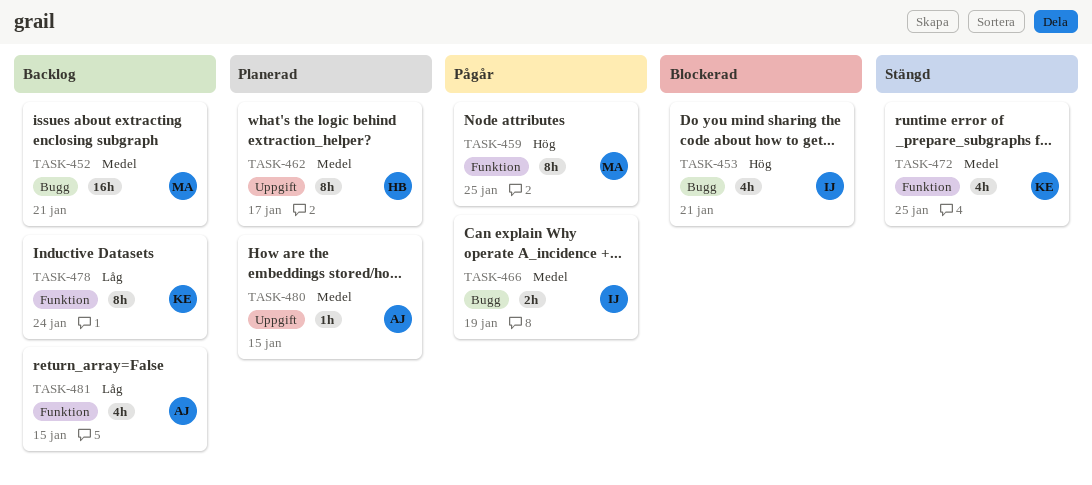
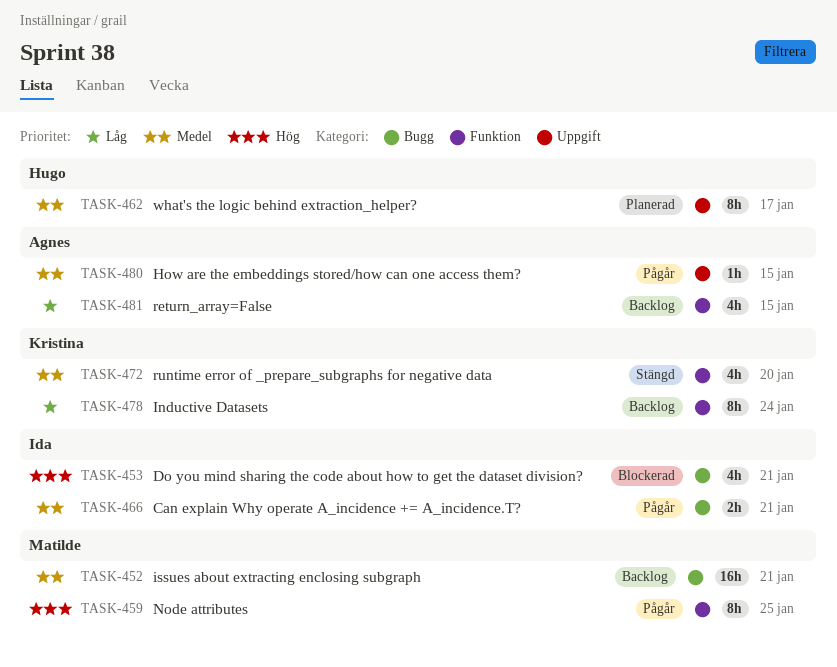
TASK-466, due: Jan 19 -> Jan 21
TASK-472, due: Jan 25 -> Jan 20
TASK-480, status: Planerad -> Pågår

